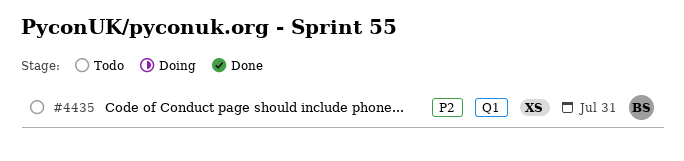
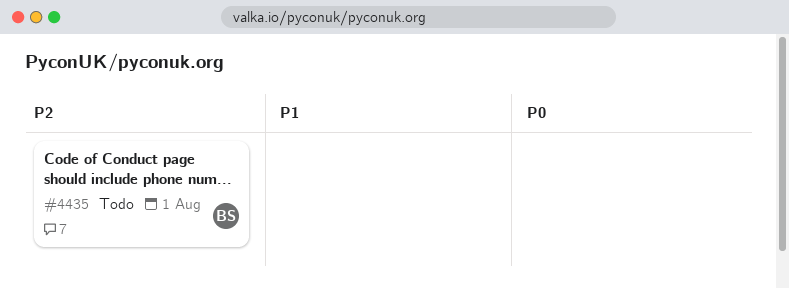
#4435, due: Jul 31 -> Aug 1

